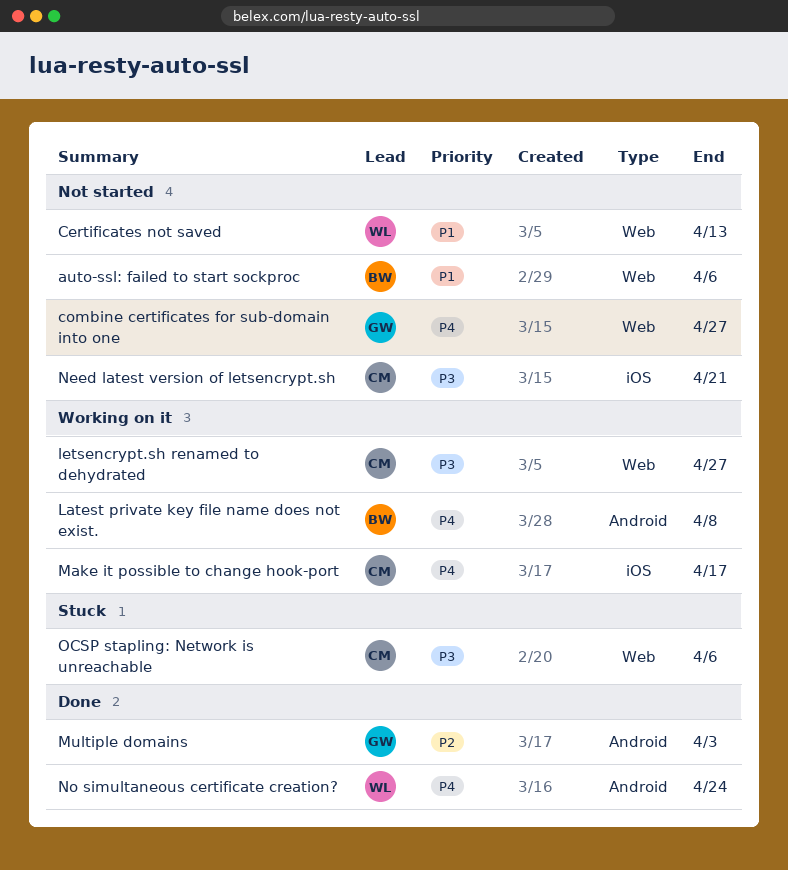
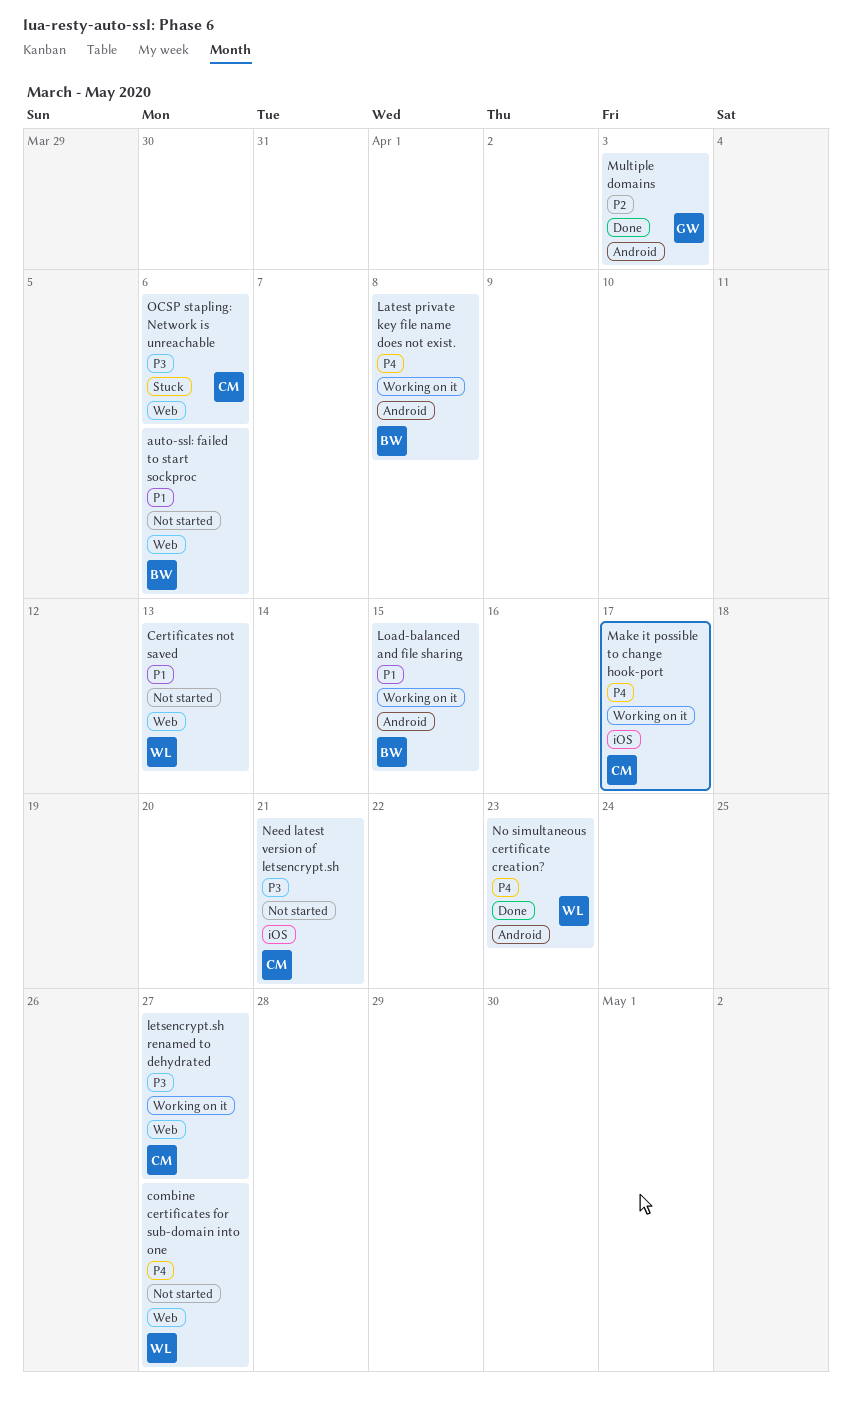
combine certificates for sub-domain into one, owner: GW -> WL
Load-balanced and file sharing: none -> present
No simultaneous certificate creation?, due: Apr 24 -> Apr 23

